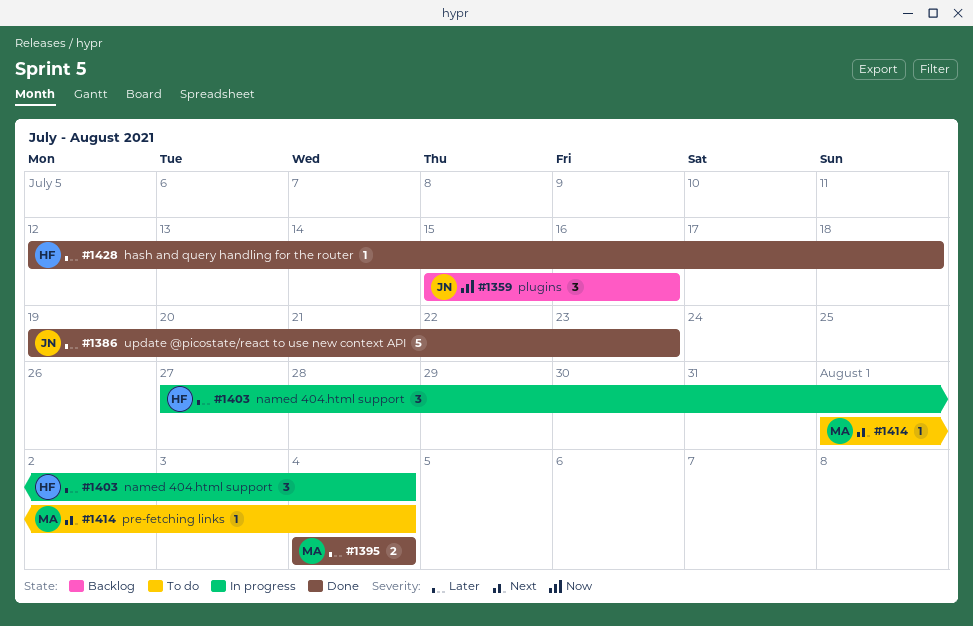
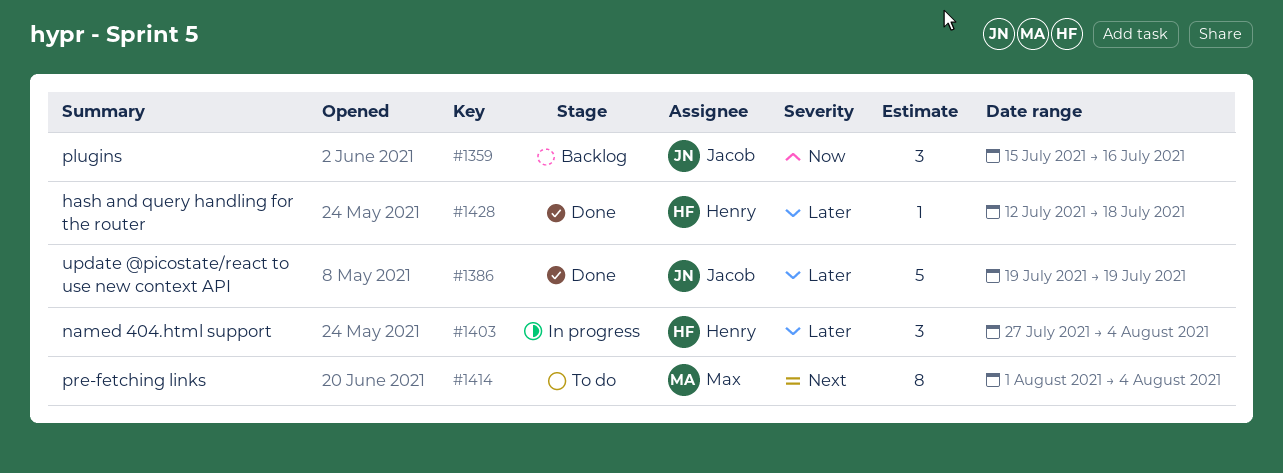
#1386, due: Jul 23 -> Jul 19
#1395: present -> none
#1414, estimate: 1 -> 8

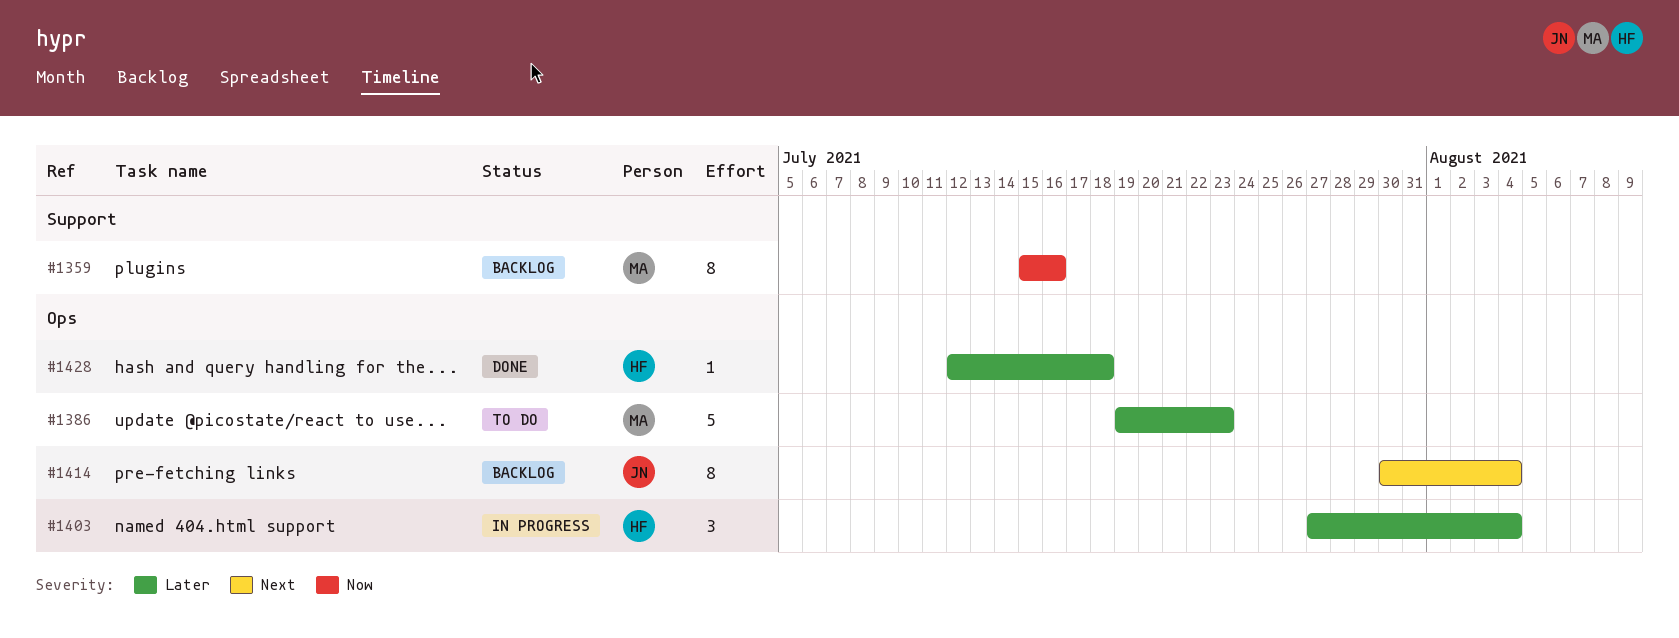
#1359, owner: Jacob -> Max
#1359, estimate: 3 -> 8
#1386, status: Done -> To do
#1386, owner: Jacob -> Max
#1386, due: Jul 19 -> Jul 23
#1414, status: To do -> Backlog
#1414, owner: Max -> Jacob
#1414, start: Aug 1 -> Jul 30

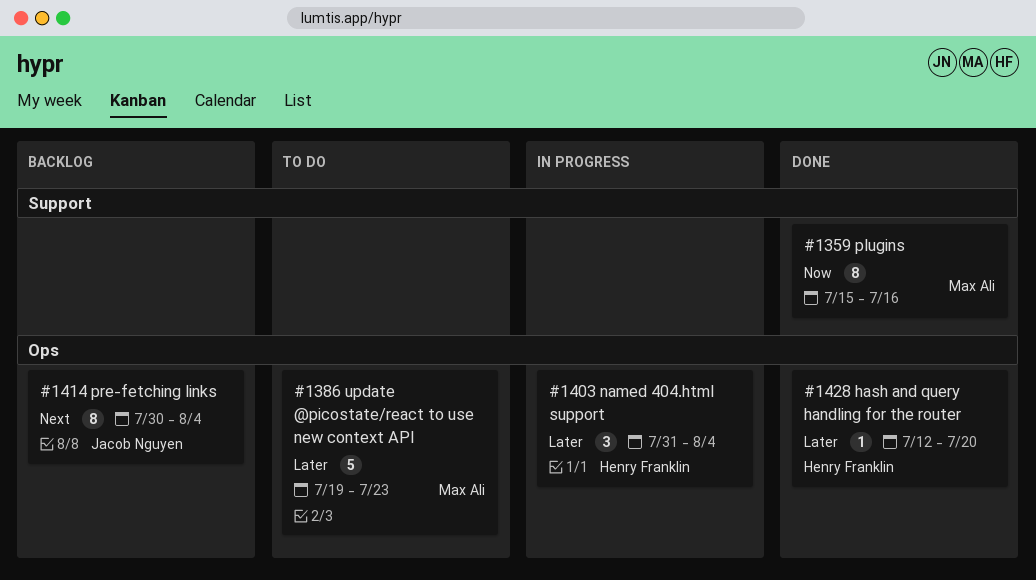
#1359, status: Backlog -> Done
#1403, start: Jul 27 -> Jul 31
#1428, due: Jul 18 -> Jul 20

